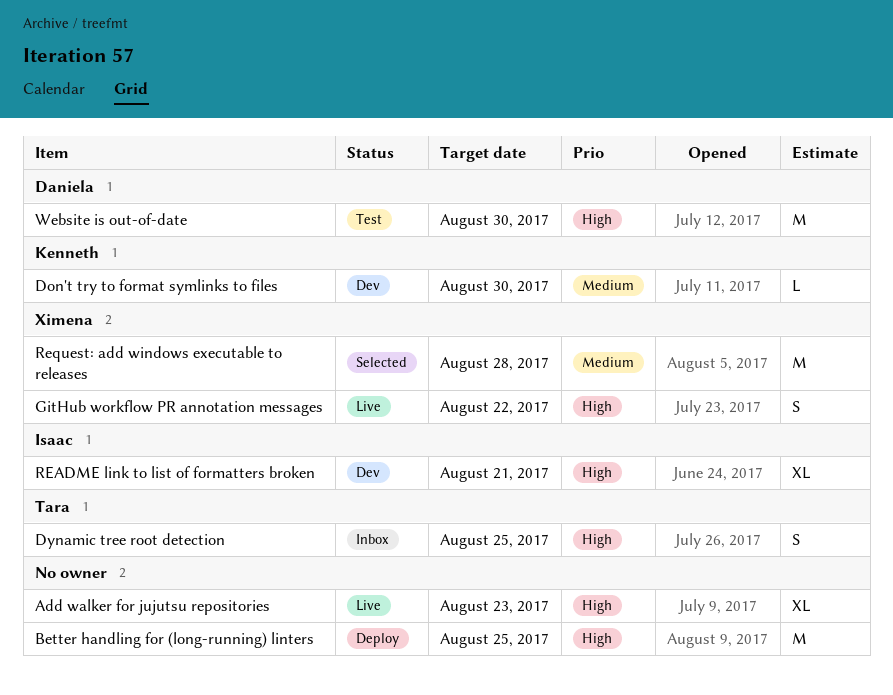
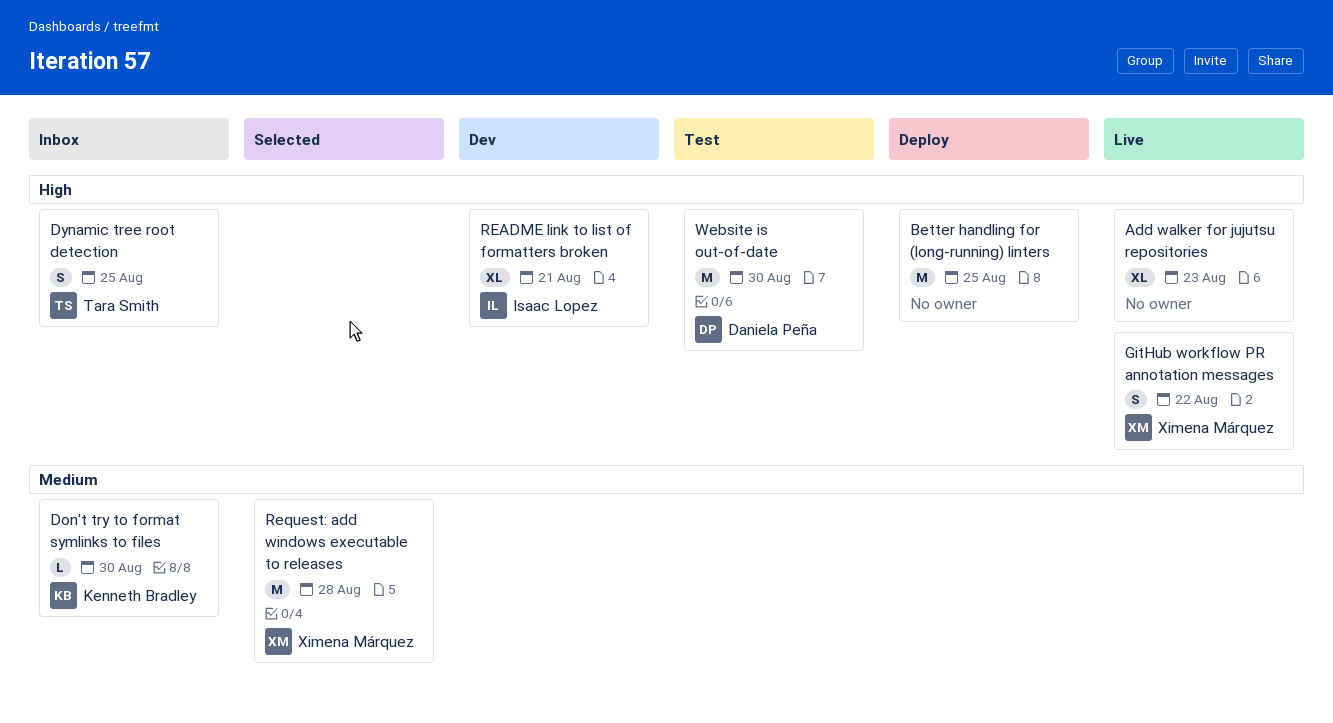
Don't try to format symlinks to files, status: Dev -> Inbox

